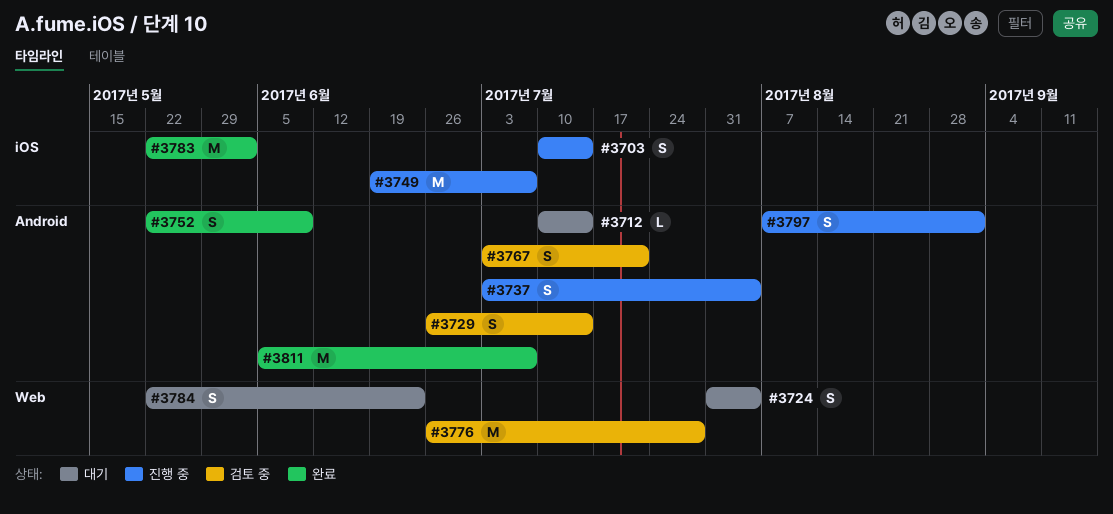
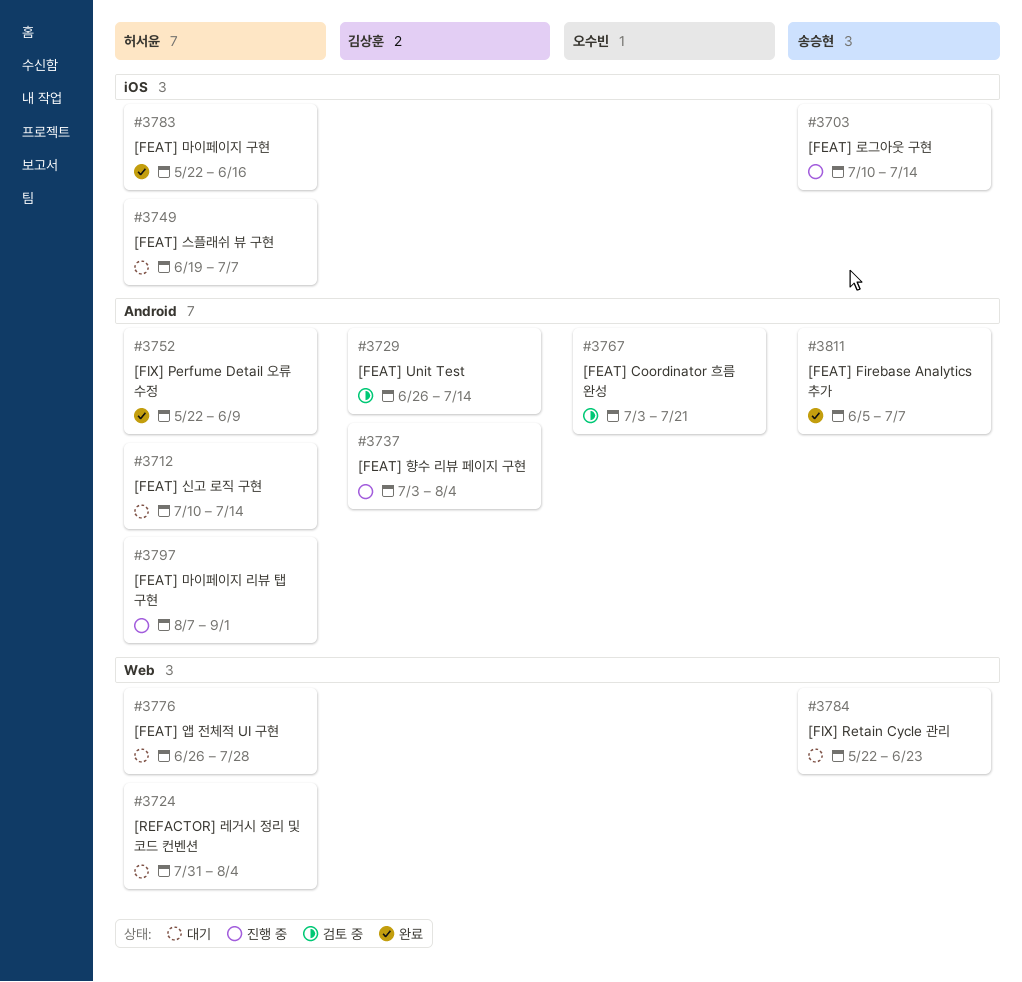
#3749, status: 진행 중 -> 대기
#3776, status: 검토 중 -> 대기
#3783, due: Jun 2 -> Jun 16

